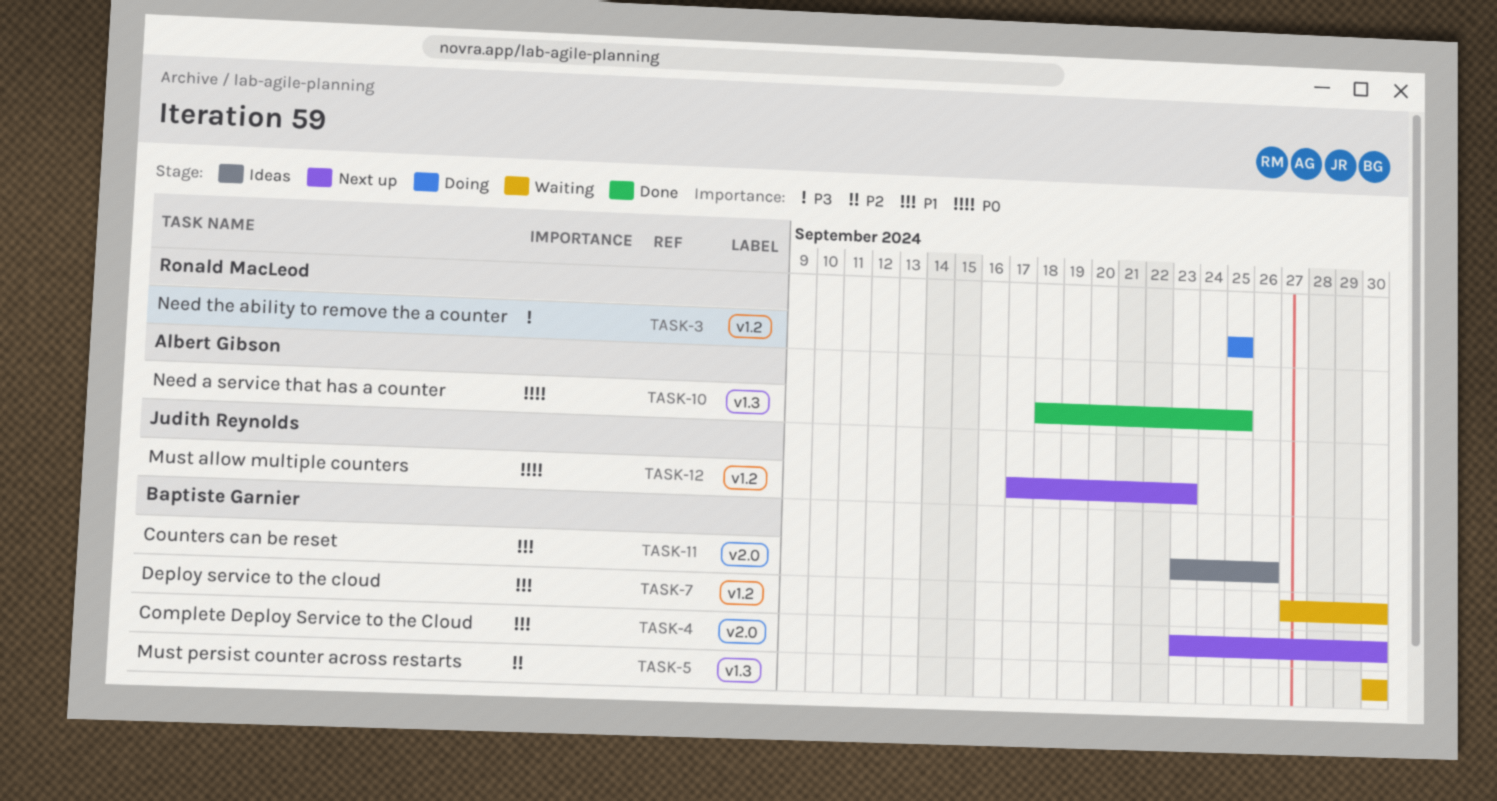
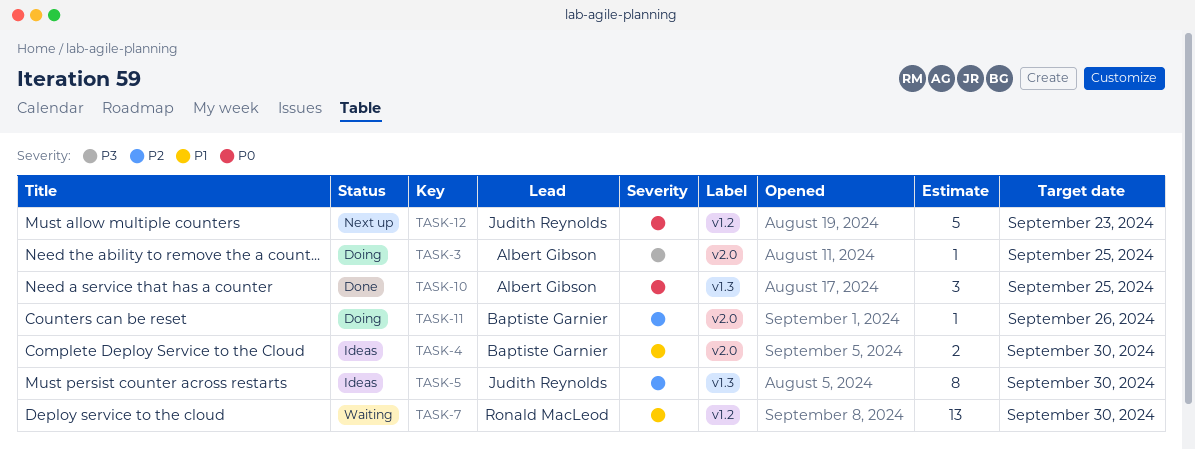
TASK-3, owner: Ronald MacLeod -> Albert Gibson
TASK-3, label: v1.2 -> v2.0
TASK-4, status: Next up -> Ideas
TASK-5, status: Waiting -> Ideas
TASK-5, owner: Baptiste Garnier -> Judith Reynolds
TASK-7, owner: Baptiste Garnier -> Ronald MacLeod
TASK-11, status: Ideas -> Doing
TASK-11, priority: P1 -> P2

